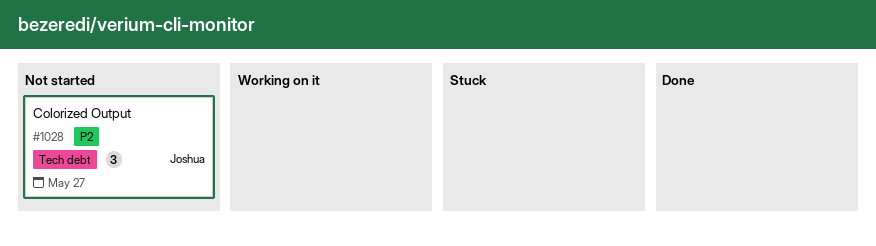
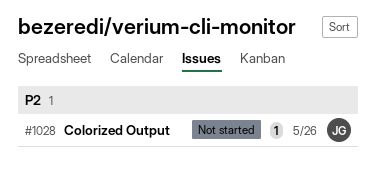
#1028, estimate: 3 -> 1
#1028, due: May 27 -> May 26

